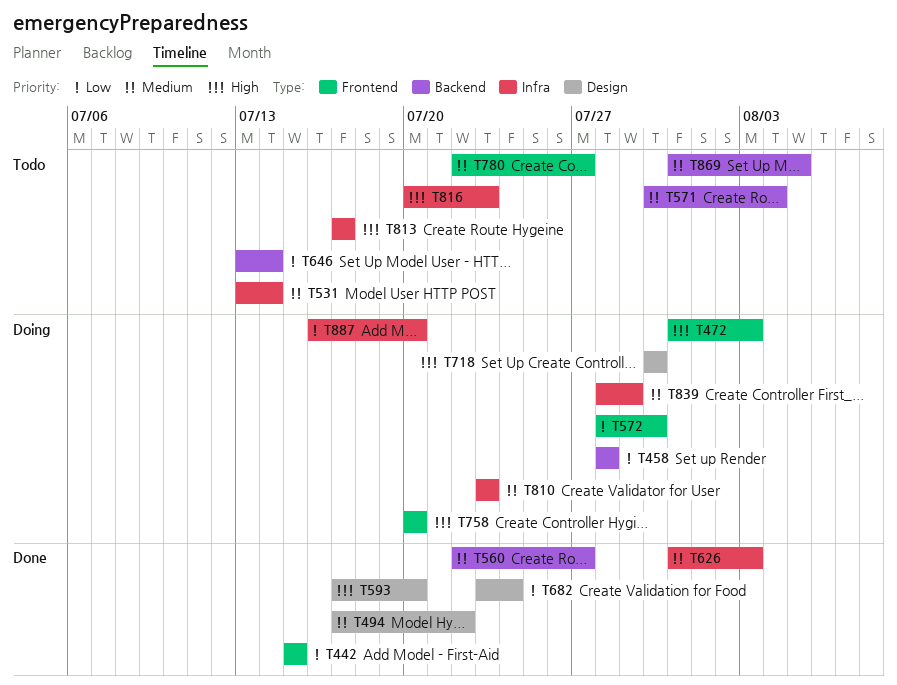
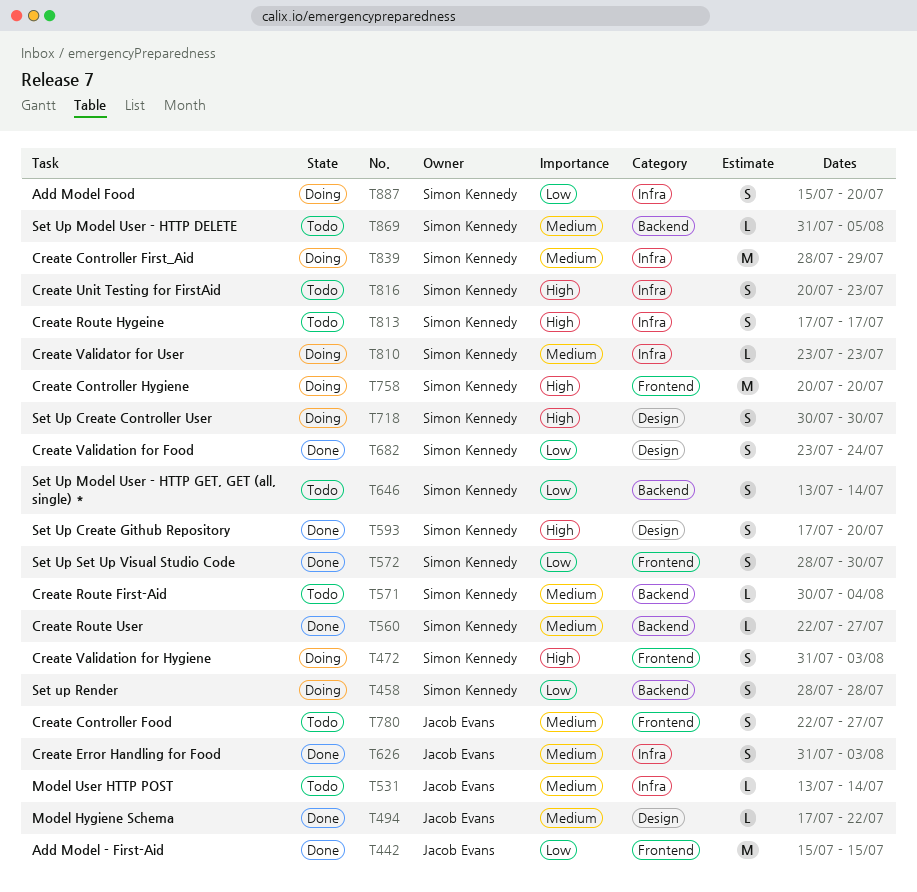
T572, status: Doing -> Done
T887, start: Jul 16 -> Jul 15

